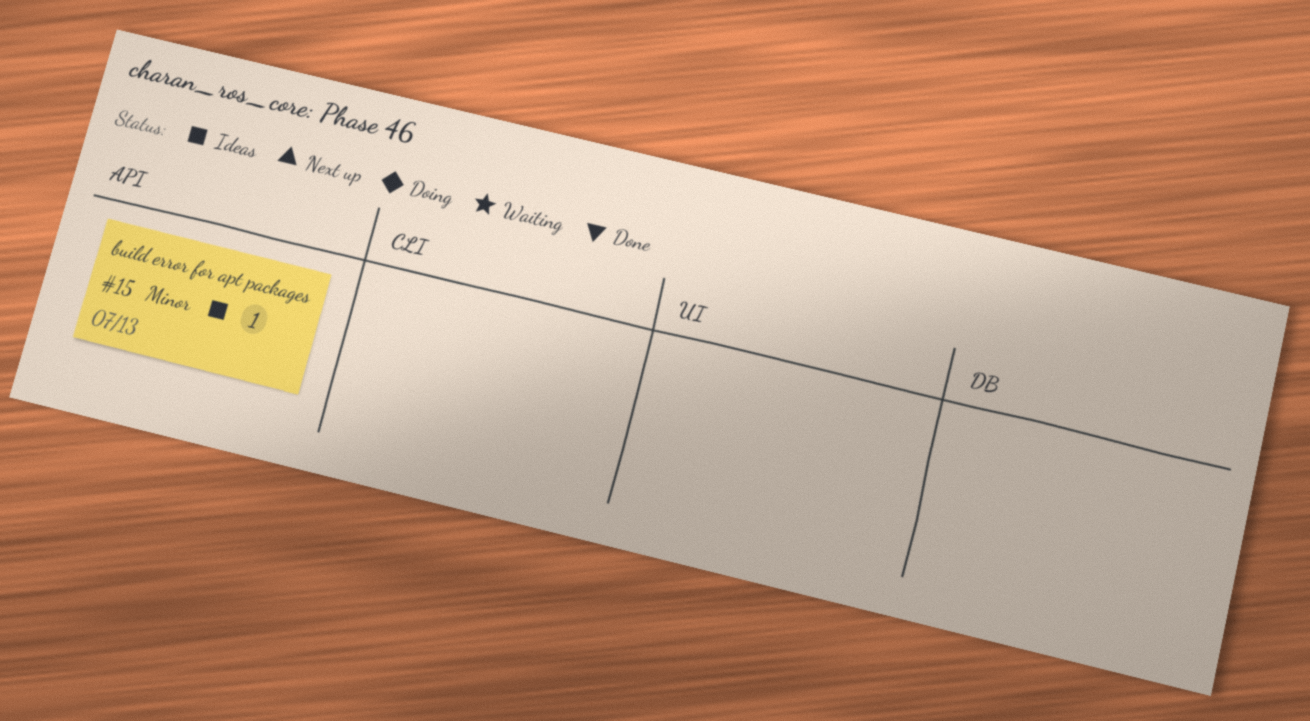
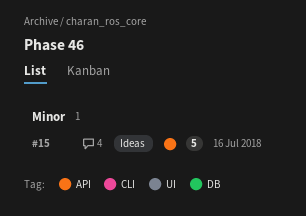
#15, estimate: 1 -> 5
#15, due: Jul 13 -> Jul 16

